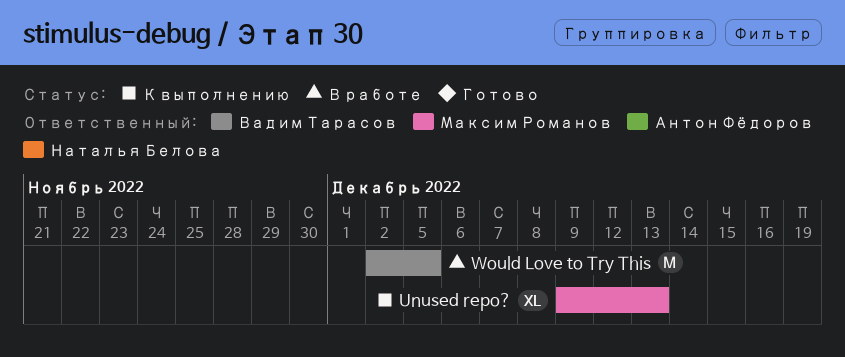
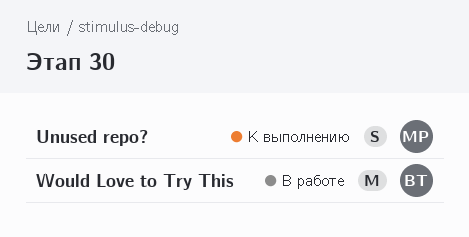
Unused repo?, estimate: XL -> S

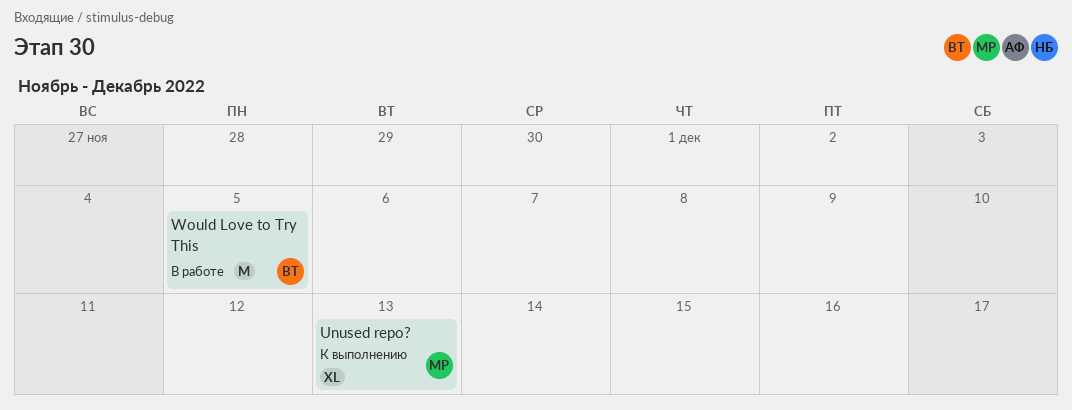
Unused repo?, estimate: S -> XL

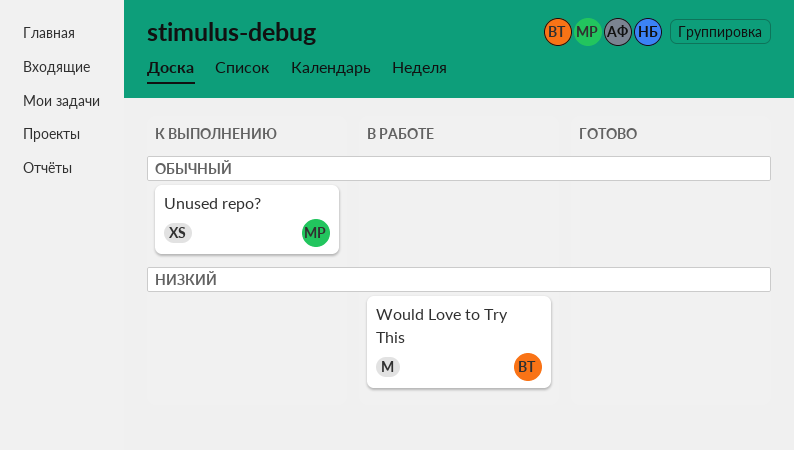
Unused repo?, estimate: XL -> XS

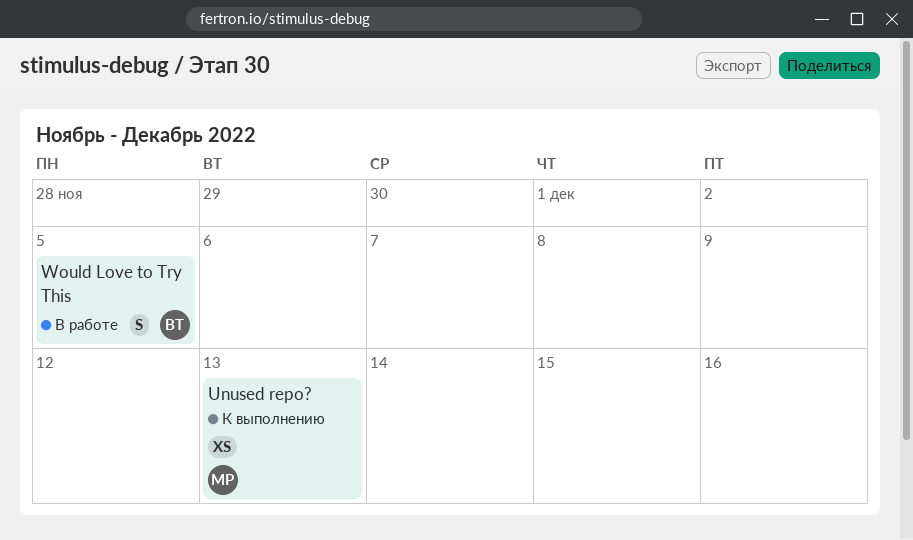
Would Love to Try This, estimate: M -> S

